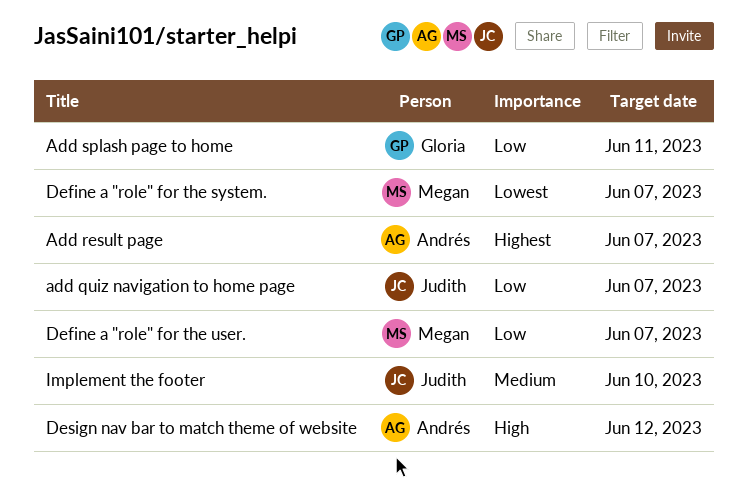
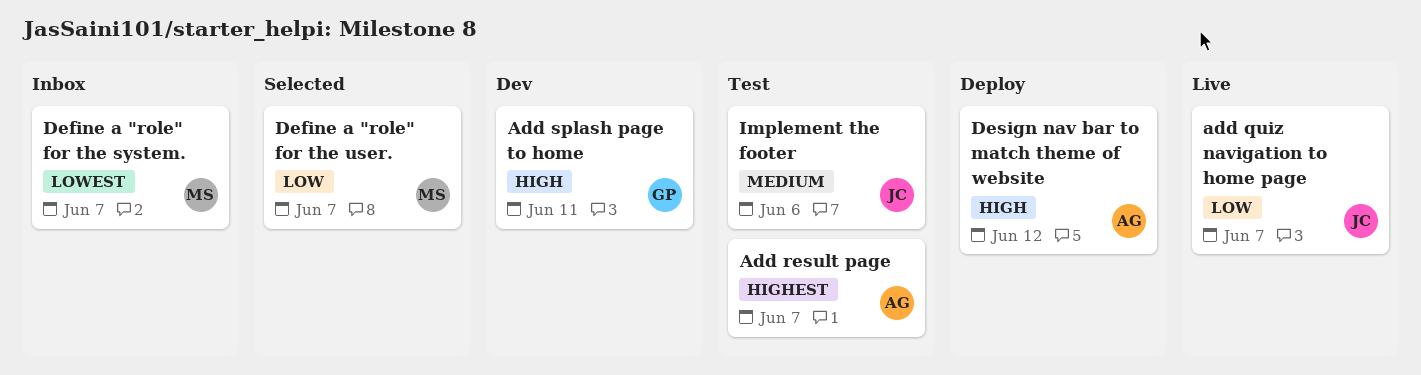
Add splash page to home, priority: Low -> High
Implement the footer, due: Jun 10 -> Jun 6

